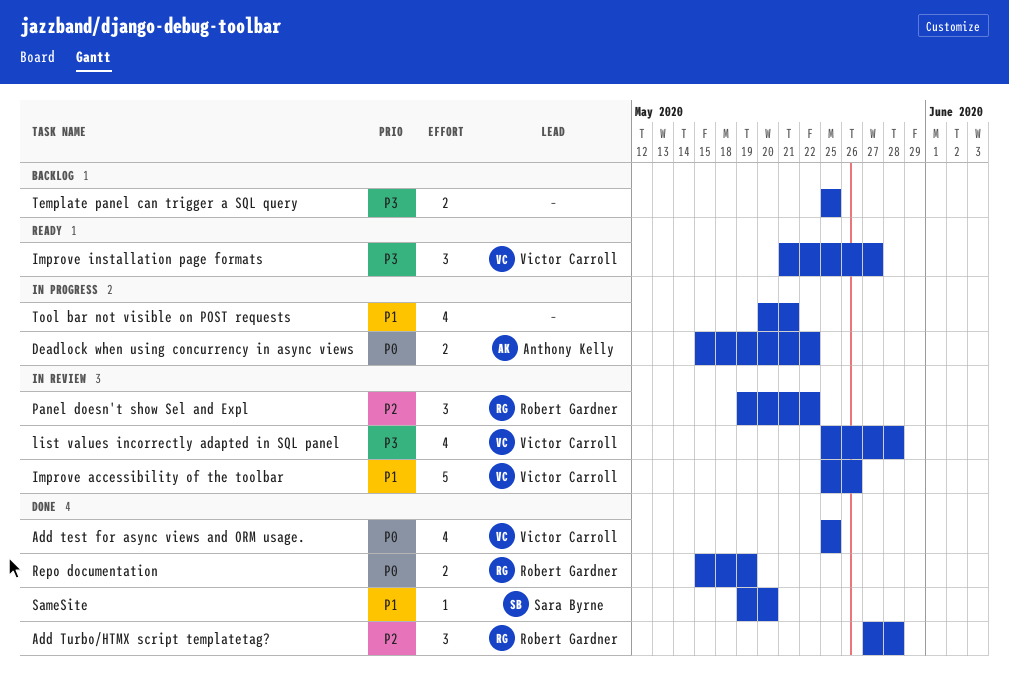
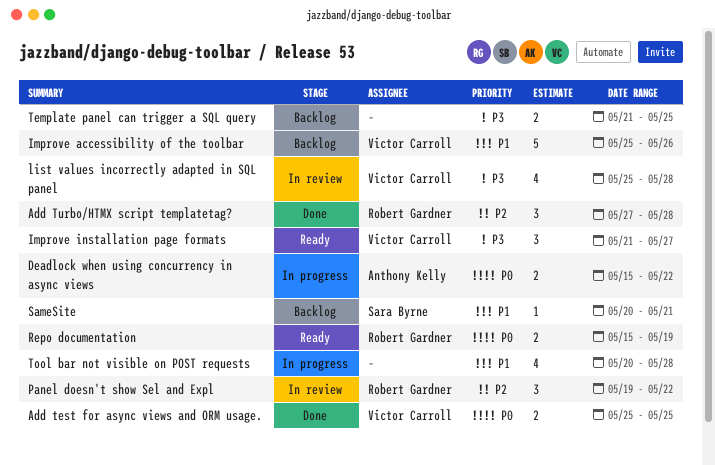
Add test for async views and ORM usage., estimate: 4 -> 2
Improve accessibility of the toolbar, status: In review -> Backlog
Repo documentation, status: Done -> Ready
SameSite, status: Done -> Backlog
SameSite, start: May 19 -> May 20
SameSite, due: May 20 -> May 21
Template panel can trigger a SQL query, start: May 25 -> May 21
Tool bar not visible on POST requests, due: May 21 -> May 28

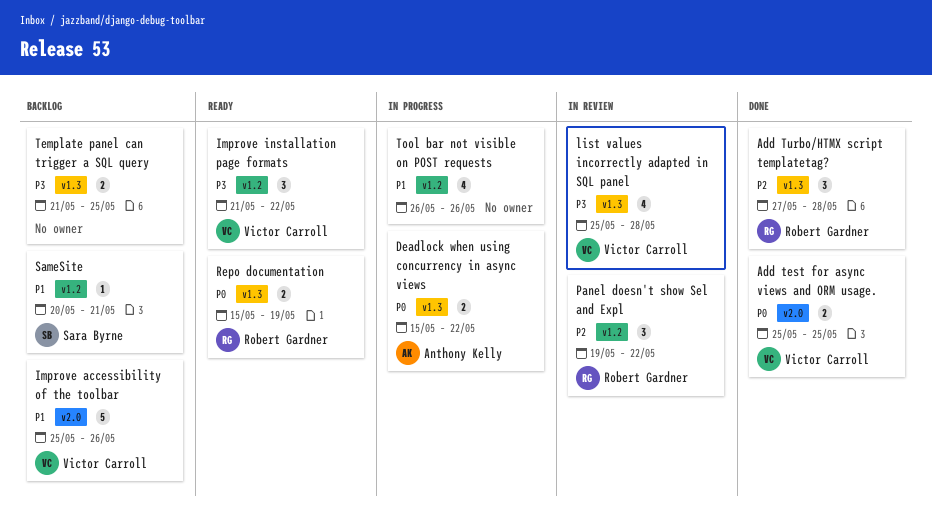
Improve installation page formats, due: May 27 -> May 22
Tool bar not visible on POST requests, start: May 20 -> May 26
Tool bar not visible on POST requests, due: May 28 -> May 26

